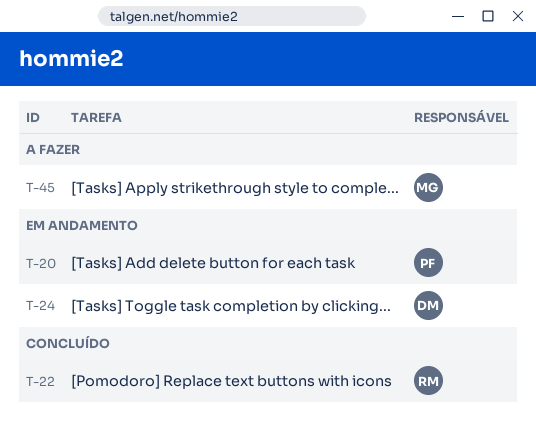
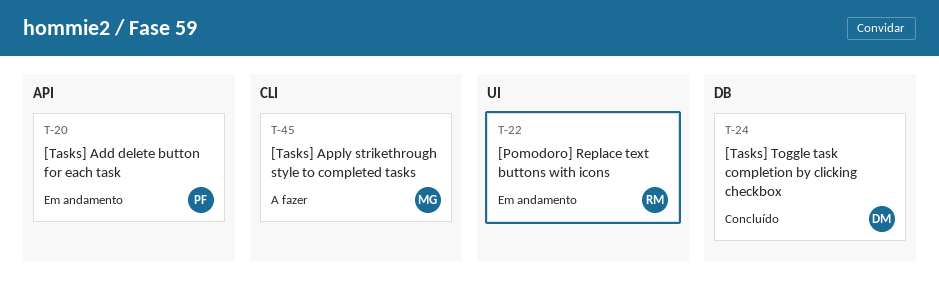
T-22, status: Concluído -> Em andamento
T-24, status: Em andamento -> Concluído

